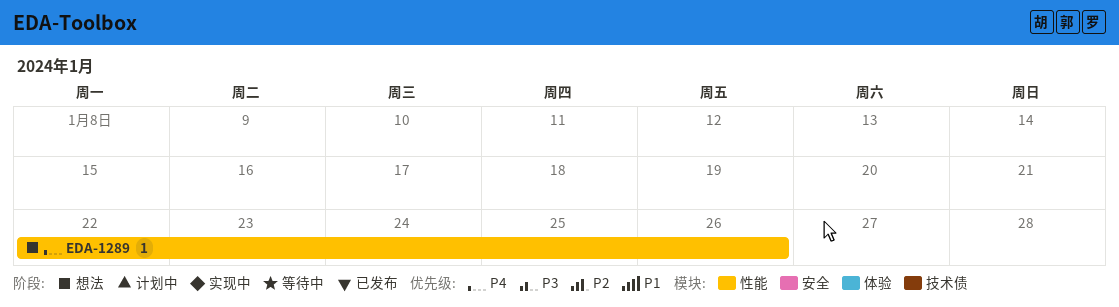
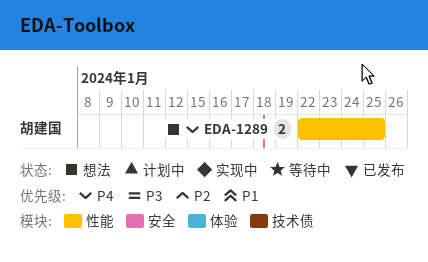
EDA-1289, estimate: 1 -> 2
EDA-1289, due: Jan 26 -> Jan 25

